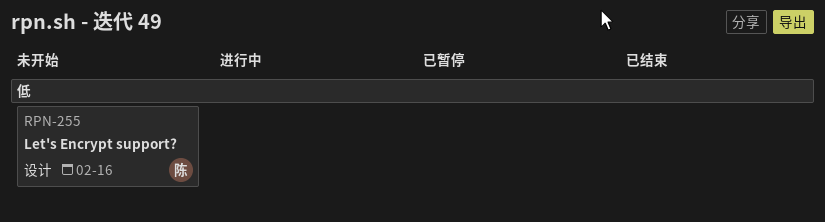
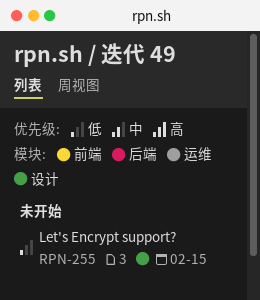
RPN-255, due: Feb 16 -> Feb 15

